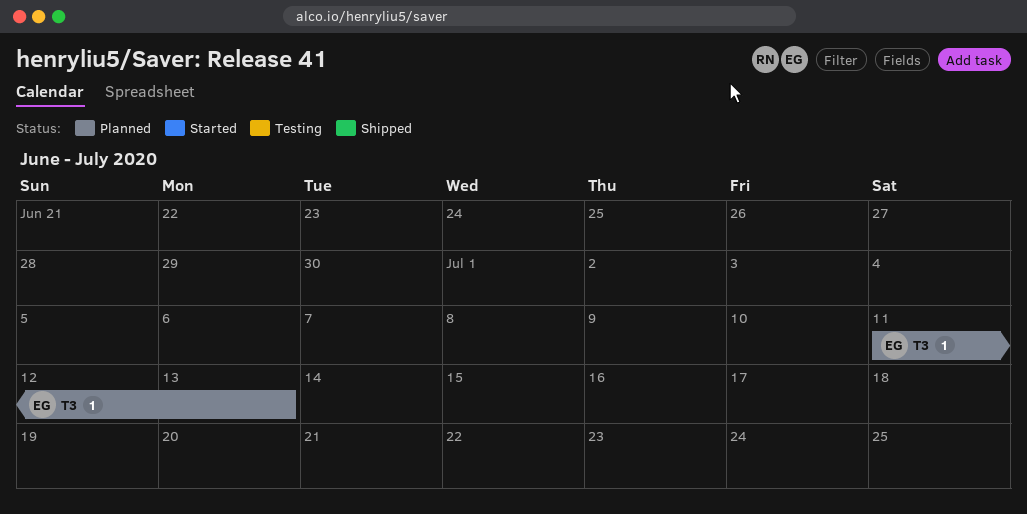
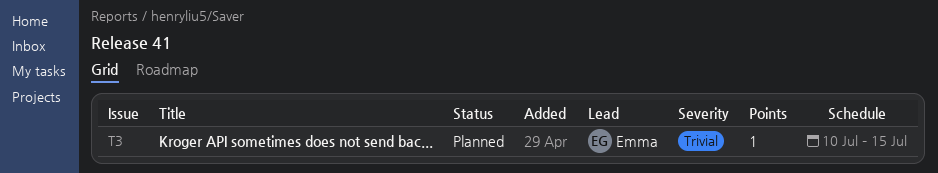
T3, start: Jul 11 -> Jul 10
T3, due: Jul 13 -> Jul 15

